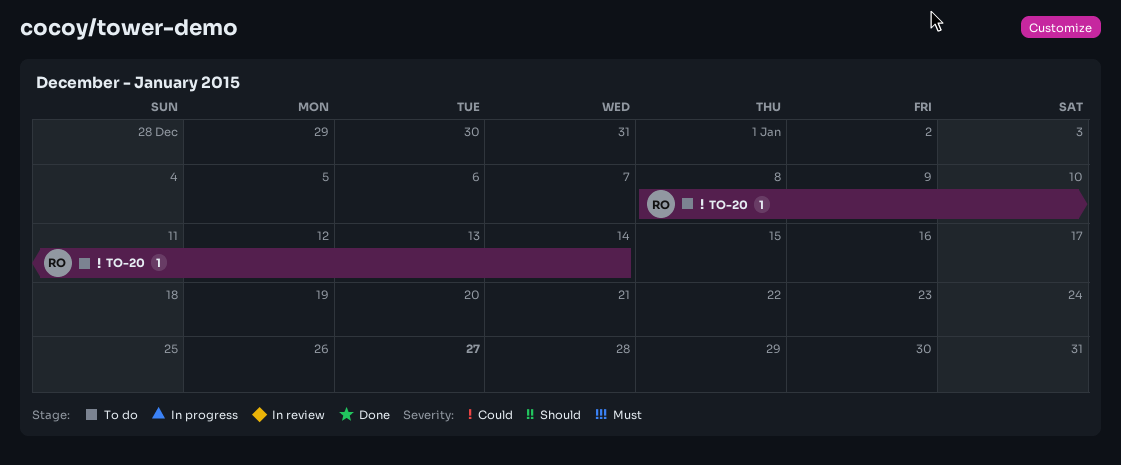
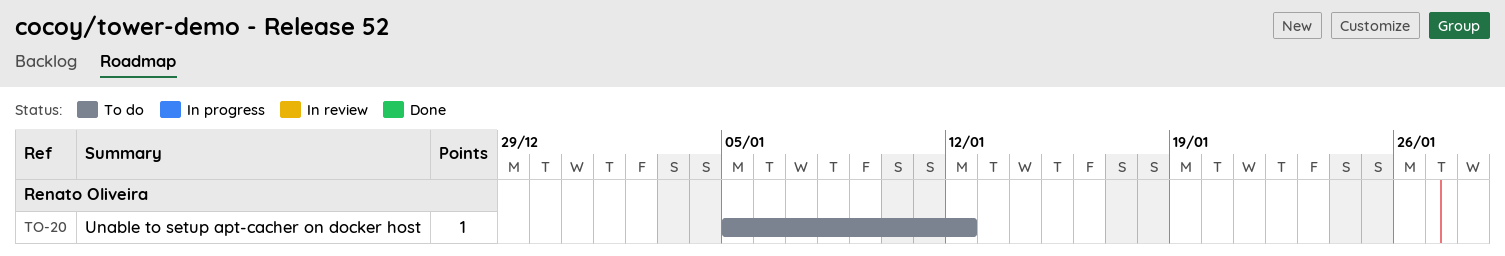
TO-20, start: Jan 8 -> Jan 5
TO-20, due: Jan 14 -> Jan 12

